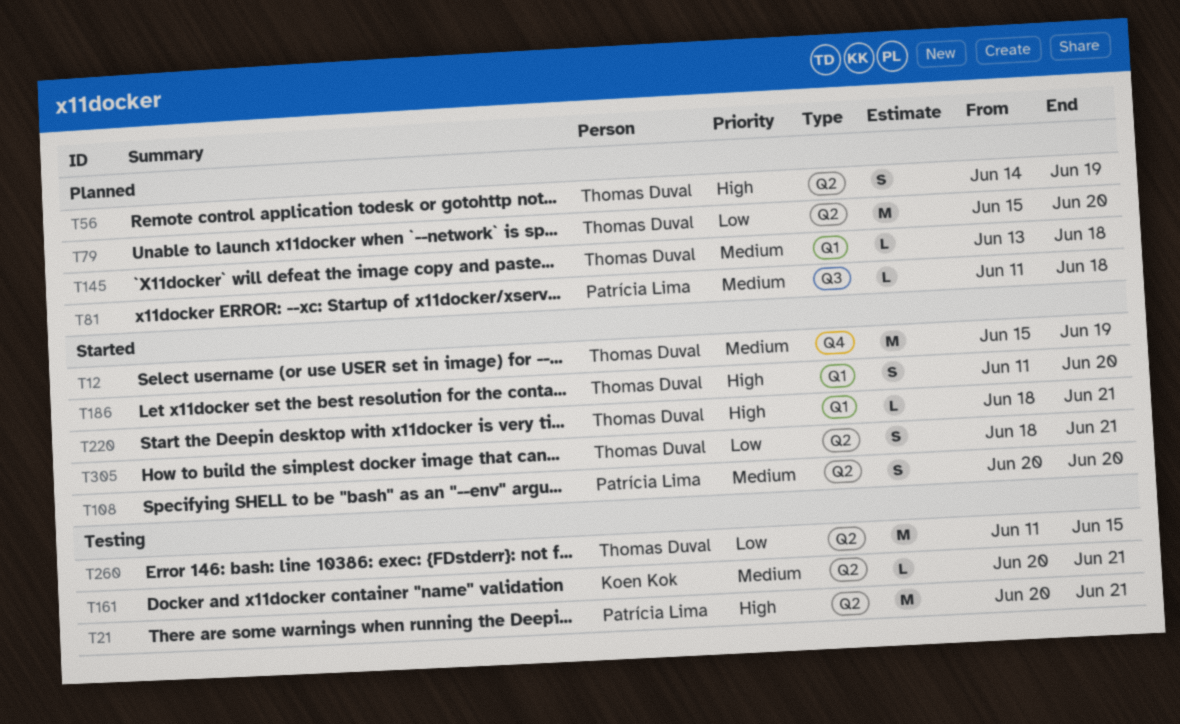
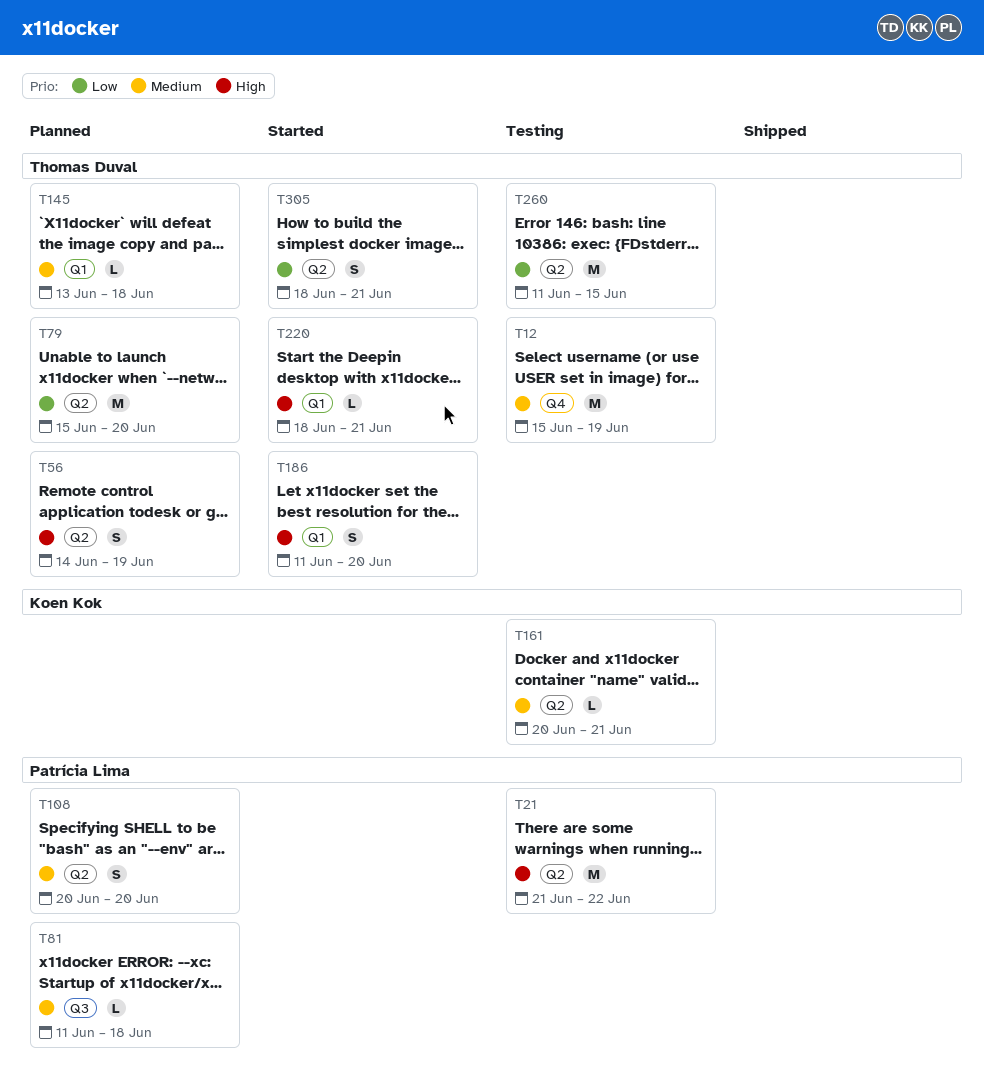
T12, status: Started -> Testing
T21, start: Jun 20 -> Jun 21
T21, due: Jun 21 -> Jun 22
T108, status: Started -> Planned

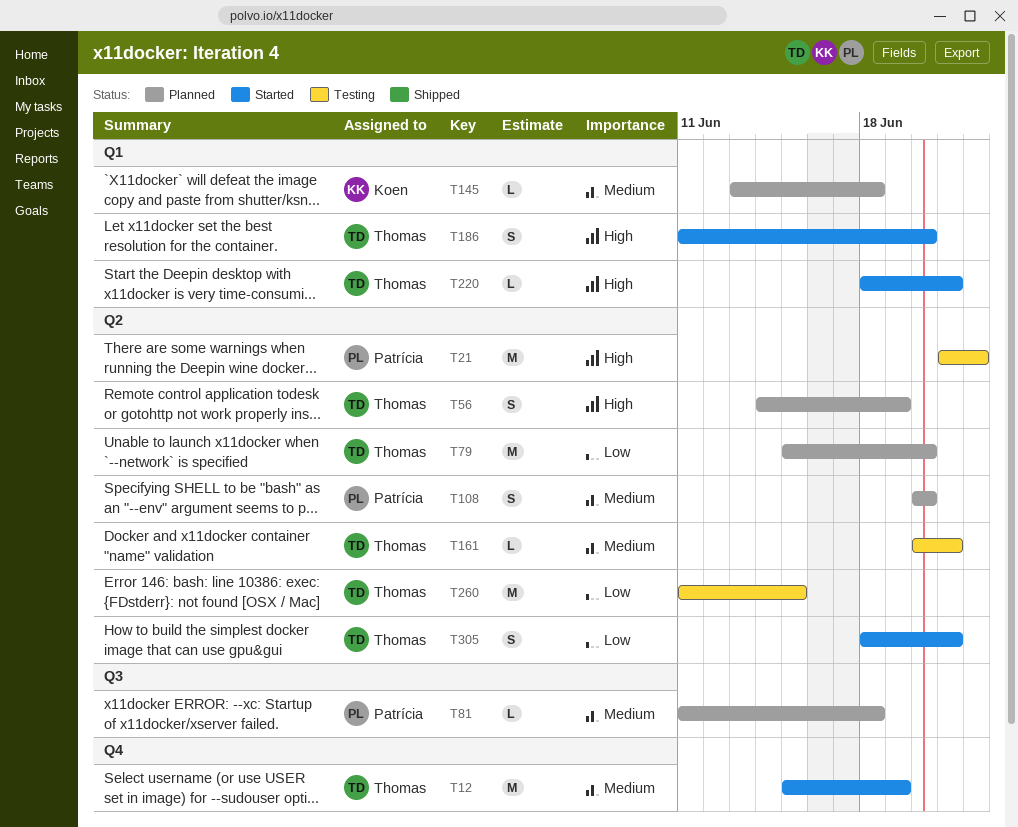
T12, status: Testing -> Started
T145, owner: Thomas Duval -> Koen Kok
T161, owner: Koen Kok -> Thomas Duval

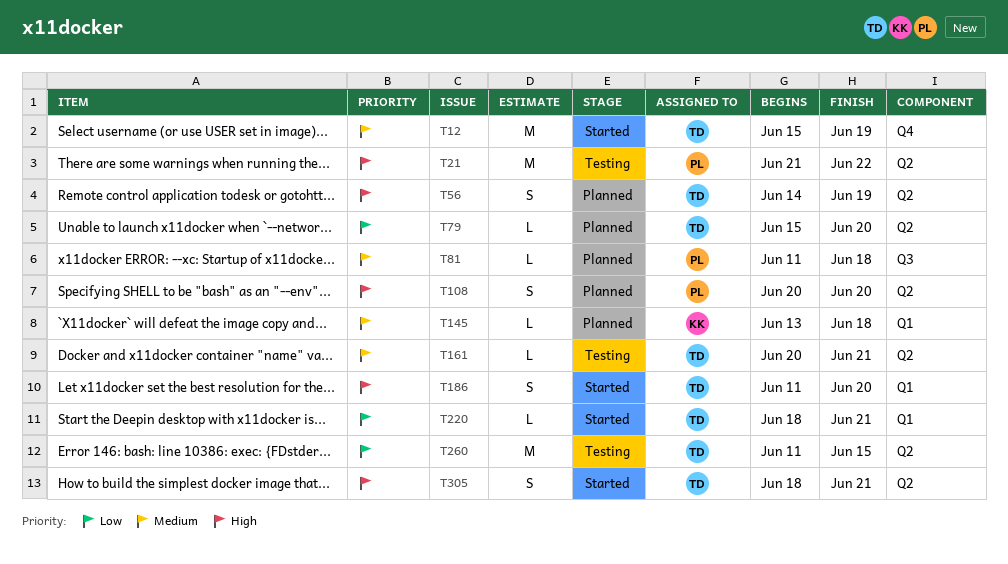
T79, estimate: M -> L
T108, priority: Medium -> High
T220, priority: High -> Low
T305, priority: Low -> High

